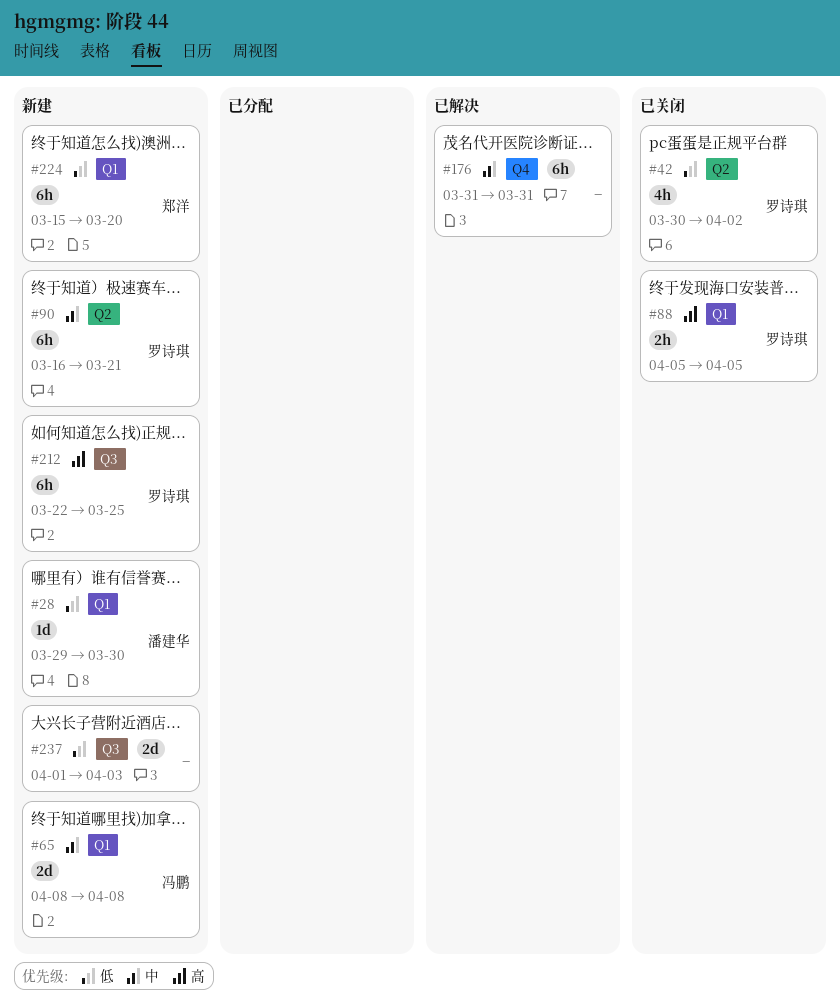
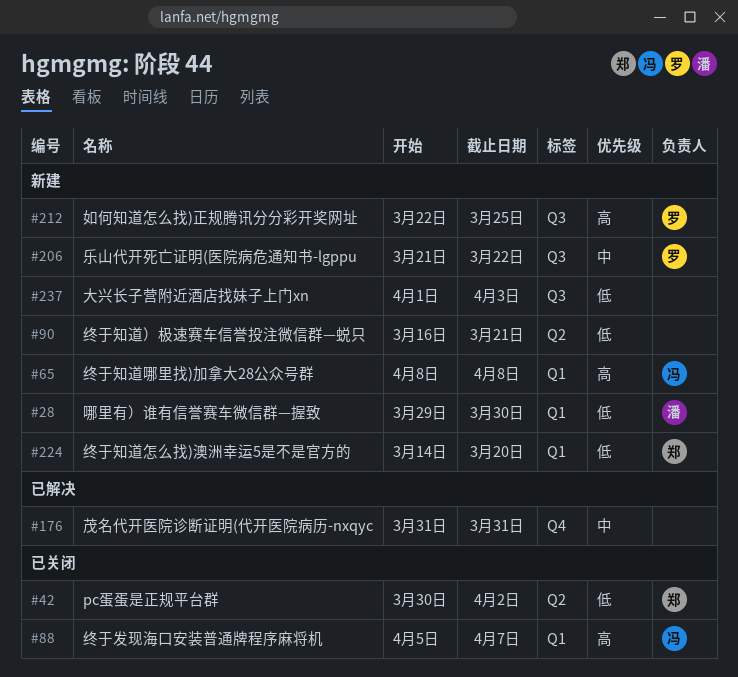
#42, owner: 罗诗琪 -> 郑洋
#65, priority: 中 -> 高
#88, owner: 罗诗琪 -> 冯鹏
#88, due: Apr 5 -> Apr 7
#90, owner: 罗诗琪 -> none
#90, priority: 中 -> 低
#206: none -> present
#224, start: Mar 15 -> Mar 14

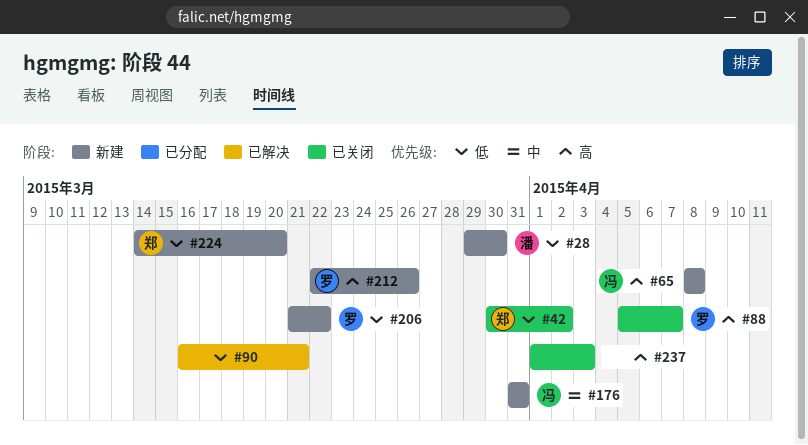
#88, owner: 冯 -> 罗
#90, status: 新建 -> 已解决
#176, status: 已解决 -> 新建
#176, owner: none -> 冯
#206, priority: 中 -> 低
#212, due: Mar 25 -> Mar 26
#237, status: 新建 -> 已关闭
#237, priority: 低 -> 高

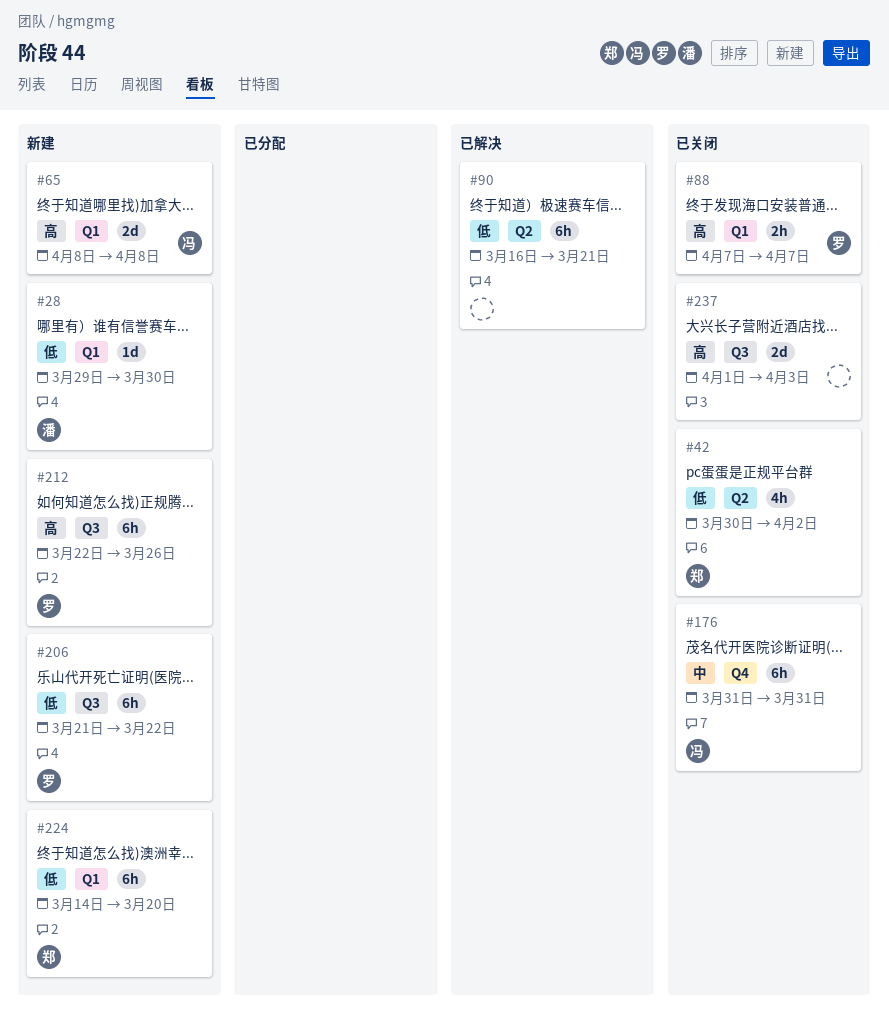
#88, start: Apr 5 -> Apr 7
#176, status: 新建 -> 已关闭

